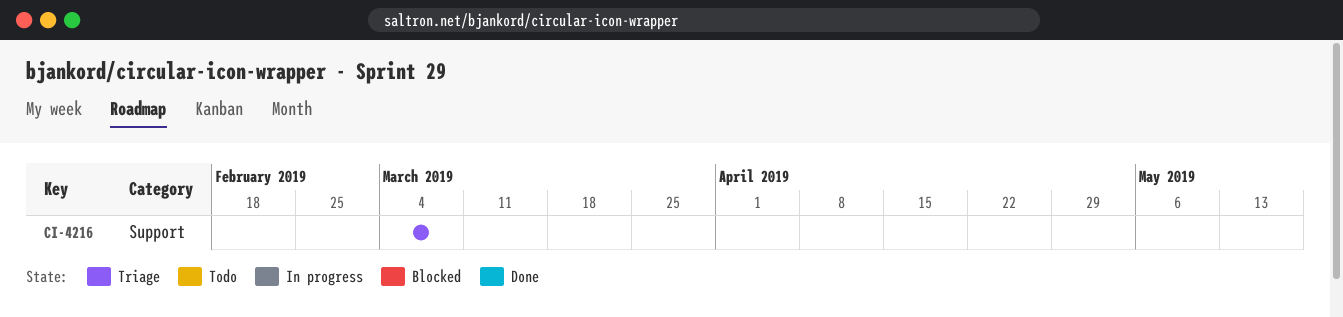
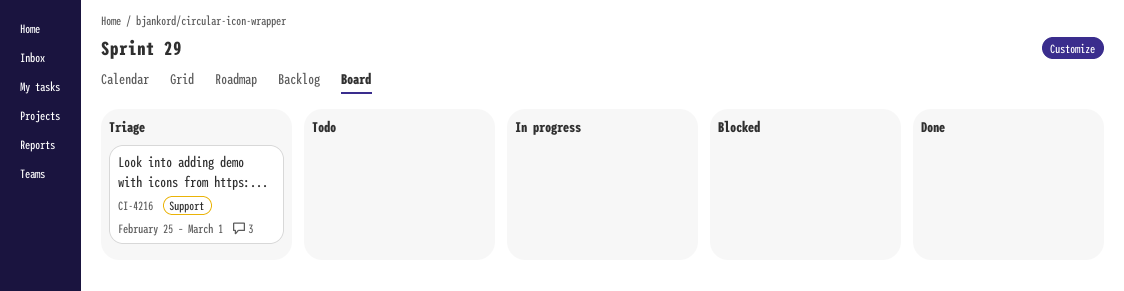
CI-4216, start: Mar 4 -> Feb 25
CI-4216, due: Mar 8 -> Mar 1

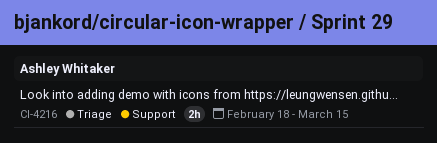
CI-4216, start: Feb 25 -> Feb 18
CI-4216, due: Mar 1 -> Mar 15

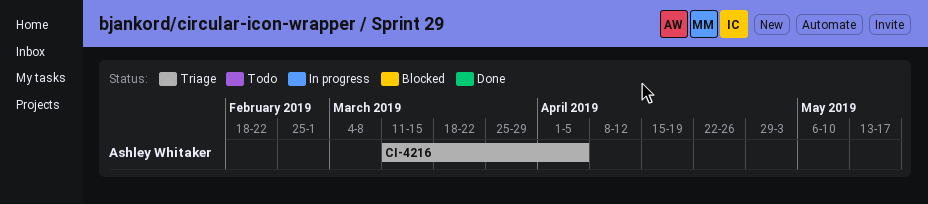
CI-4216, start: Feb 18 -> Mar 11
CI-4216, due: Mar 15 -> Apr 5

